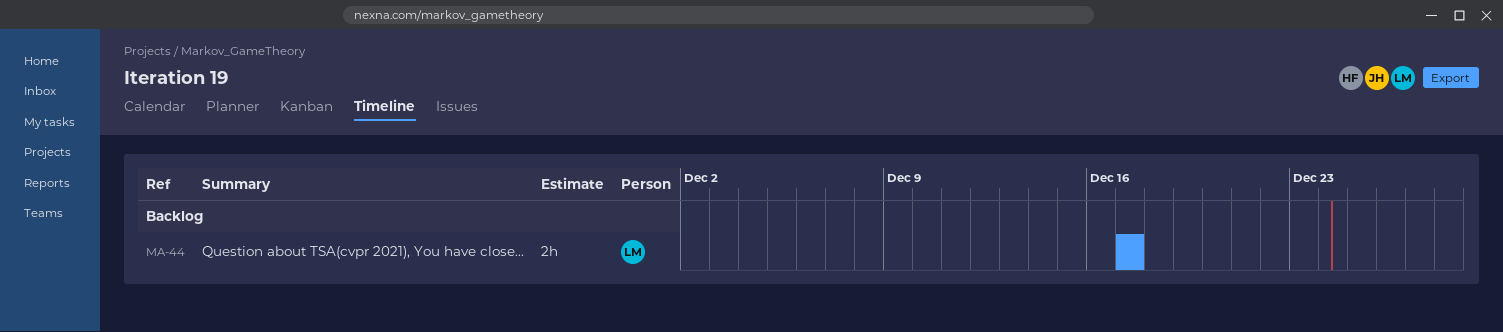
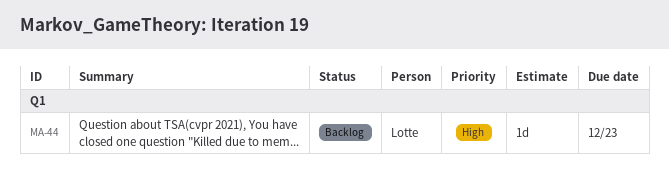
MA-44, estimate: 2h -> 1d
MA-44, due: Dec 17 -> Dec 23

